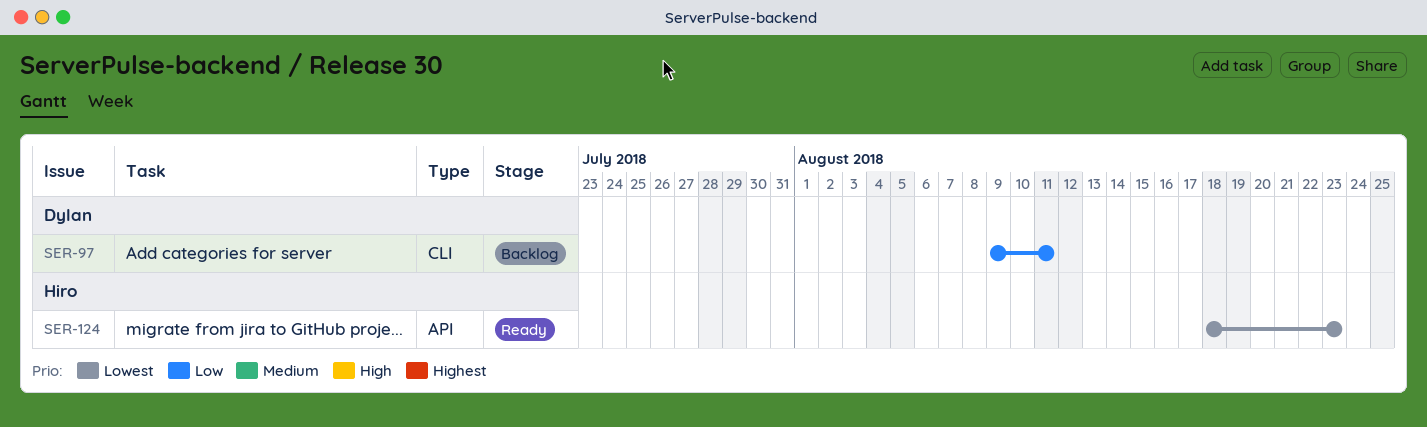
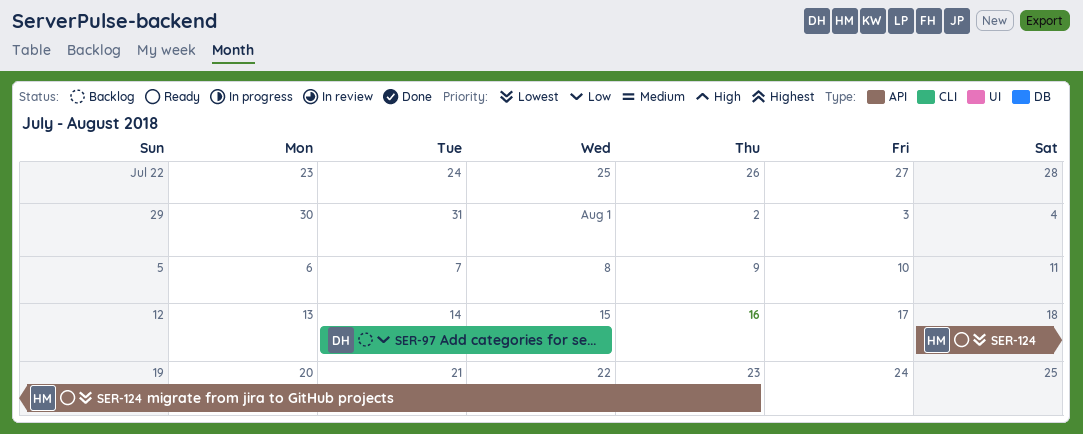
SER-97, start: Aug 9 -> Aug 14
SER-97, due: Aug 11 -> Aug 15

